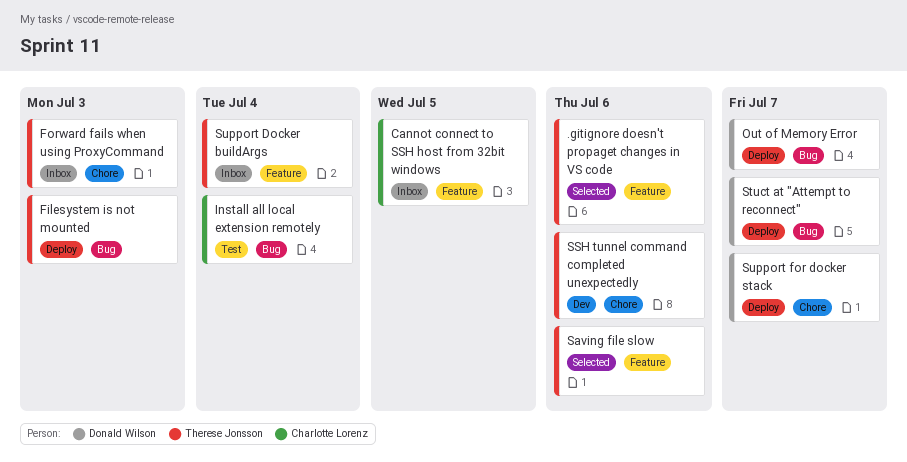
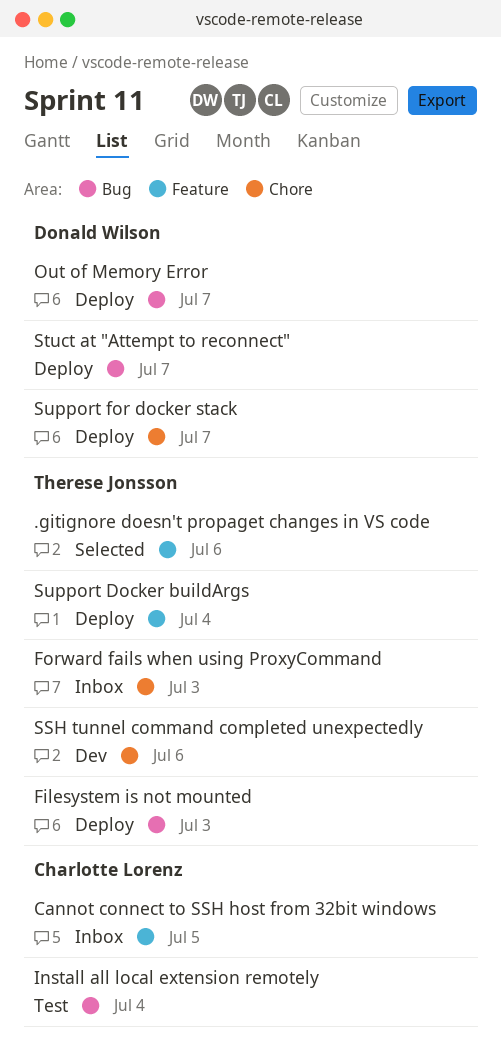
Saving file slow: present -> none
Support Docker buildArgs, status: Inbox -> Deploy

